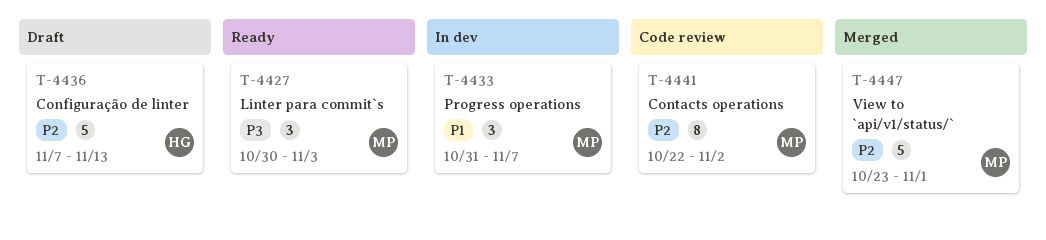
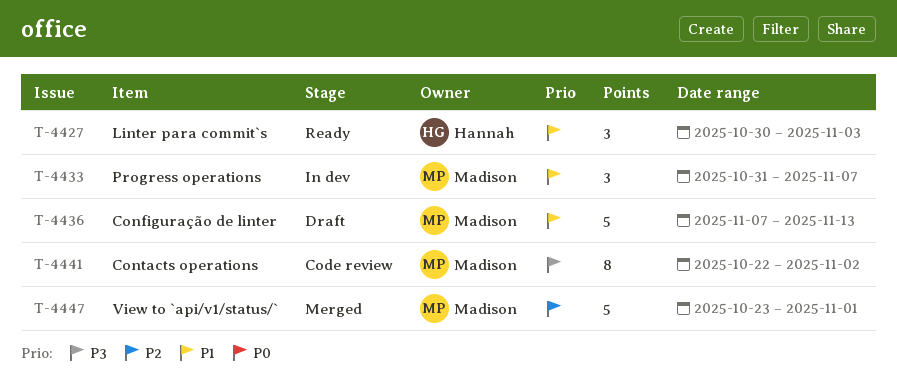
T-4427, owner: Madison -> Hannah
T-4427, priority: P3 -> P1
T-4436, owner: Hannah -> Madison
T-4436, priority: P2 -> P1
T-4441, priority: P2 -> P3

